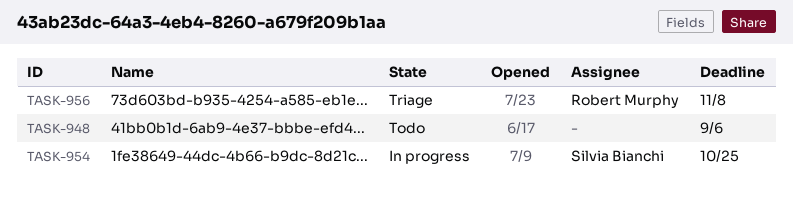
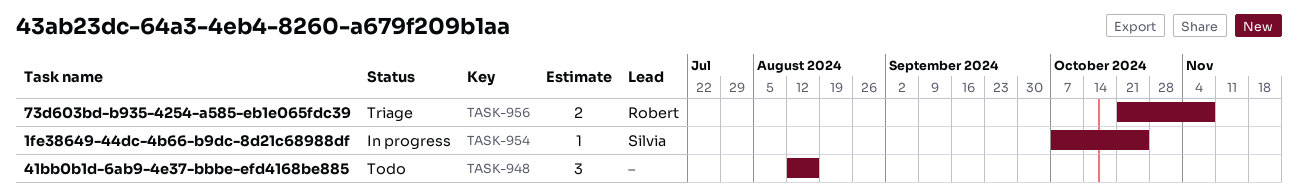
TASK-948, due: Sep 6 -> Aug 16

